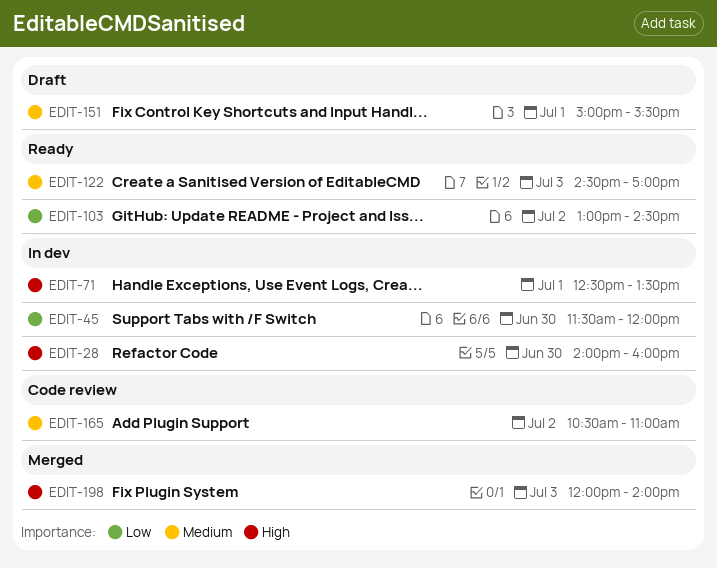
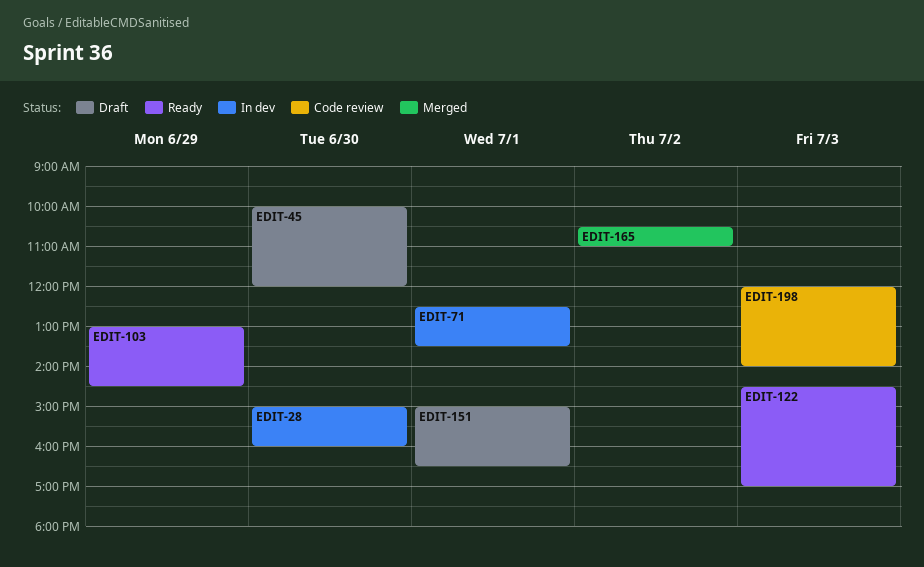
EDIT-28, begins: 14:00 -> 15:00
EDIT-45, status: In dev -> Draft
EDIT-45, begins: 11:30 -> 10:00
EDIT-103, day: Jul 2 -> Jun 29
EDIT-151, ends: 15:30 -> 16:30
EDIT-165, status: Code review -> Merged
EDIT-198, status: Merged -> Code review

